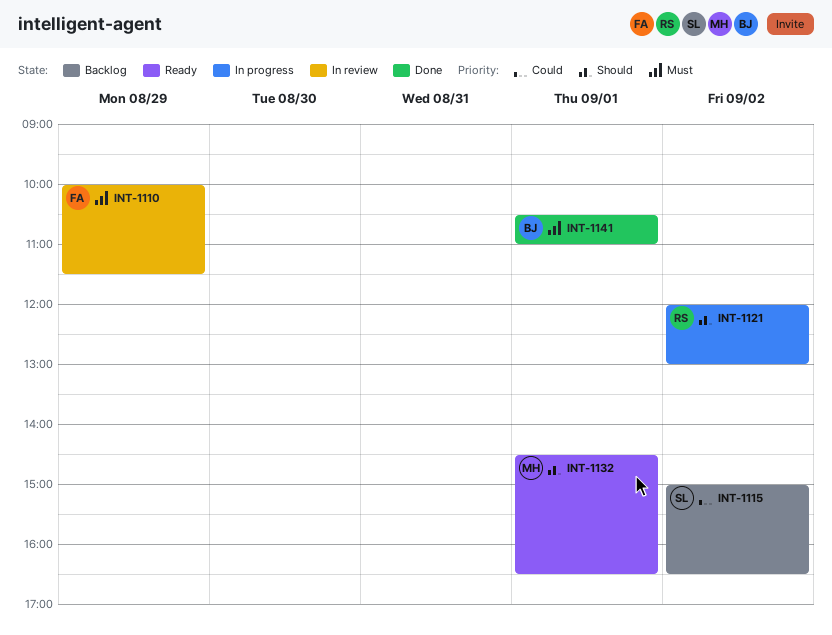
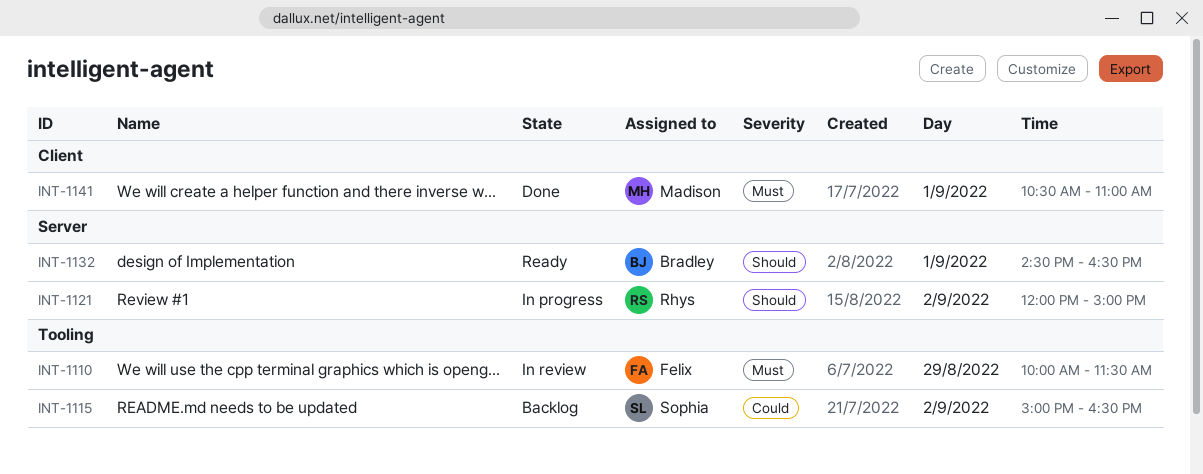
INT-1121, ends: 13:00 -> 15:00
INT-1132, owner: Madison -> Bradley
INT-1141, owner: Bradley -> Madison

